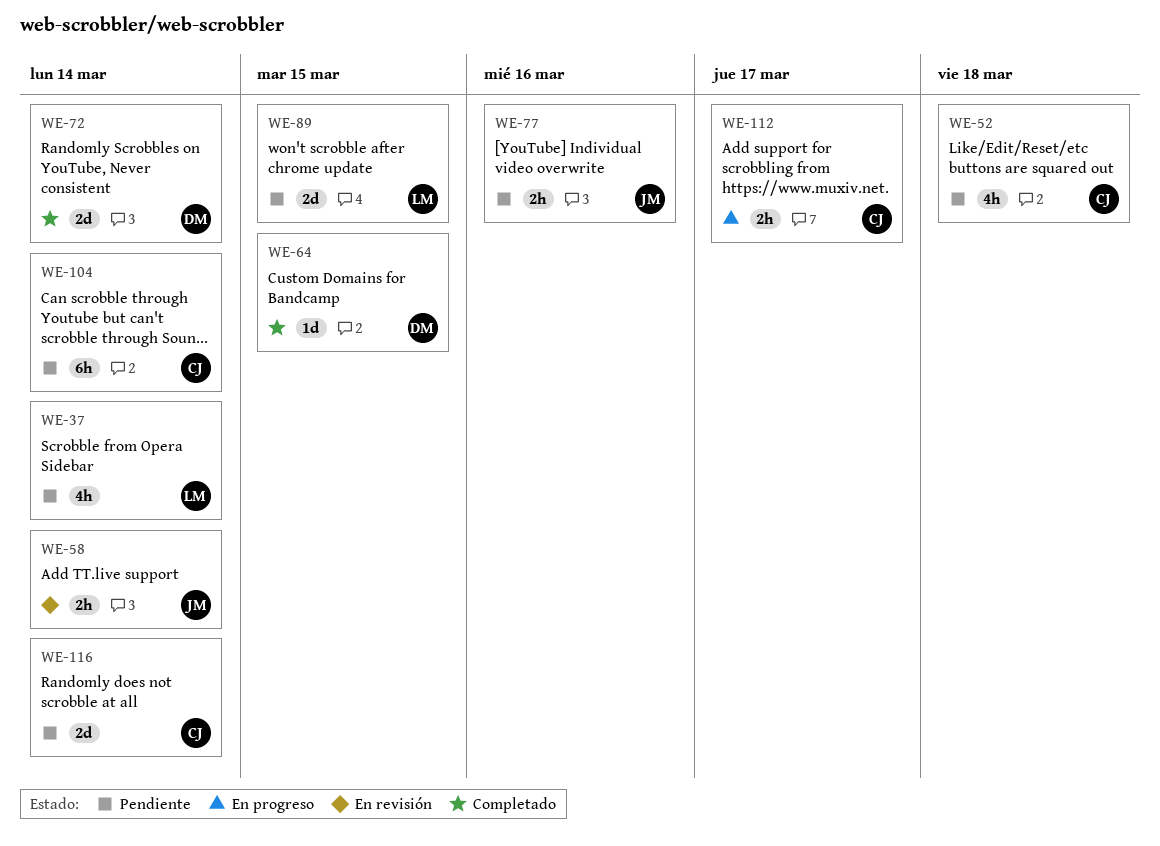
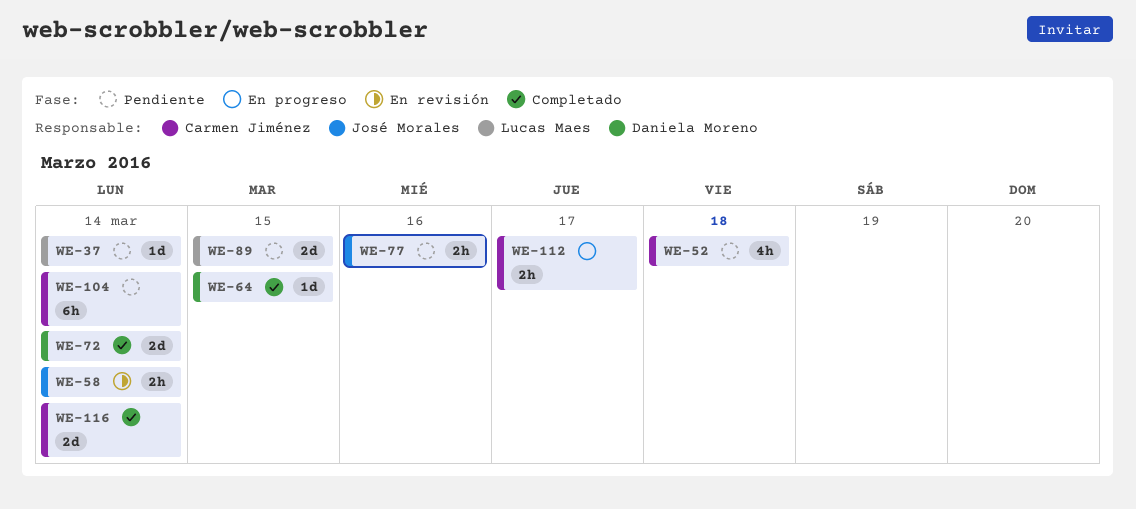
WE-37, estimate: 4h -> 1d
WE-116, status: Pendiente -> Completado

